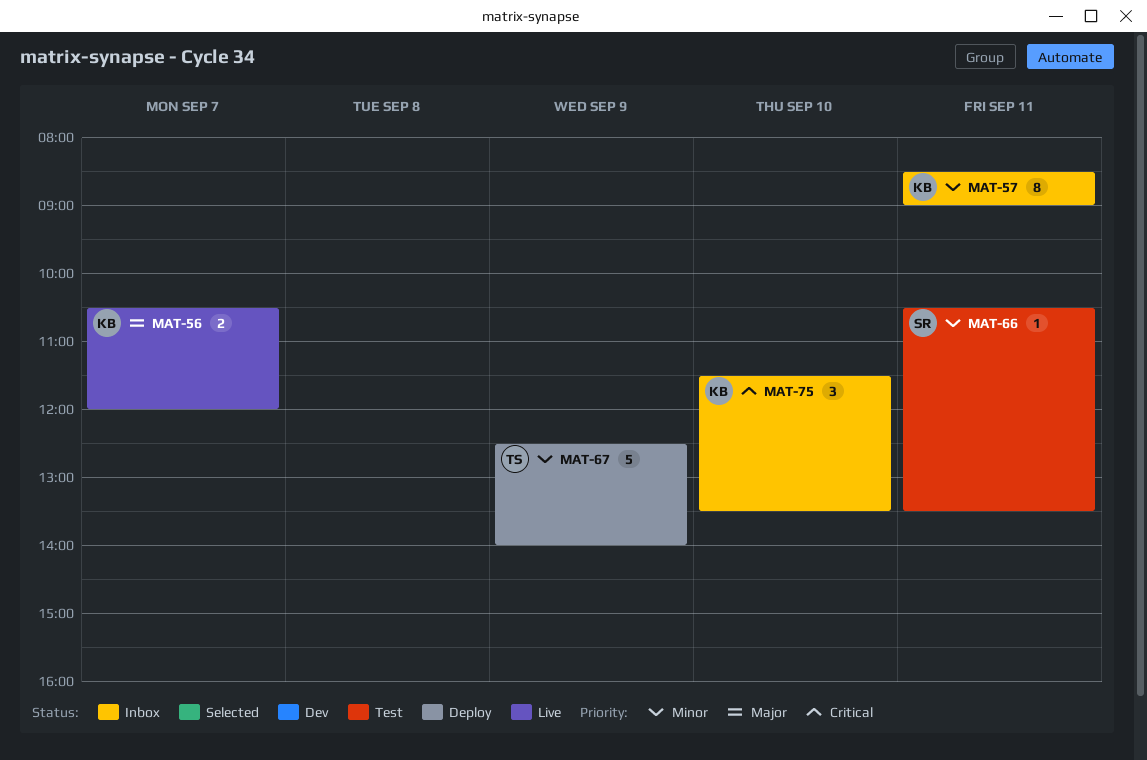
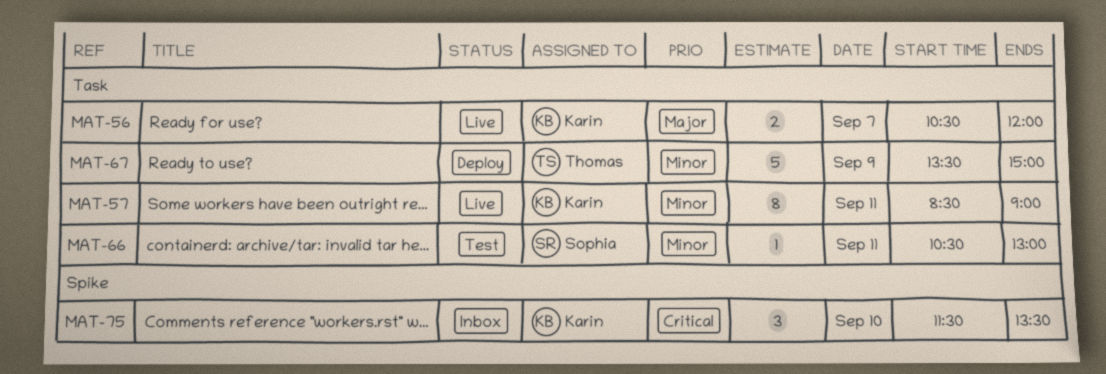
MAT-57, status: Inbox -> Live
MAT-66, ends: 13:30 -> 13:00
MAT-67, begins: 12:30 -> 13:30
MAT-67, ends: 14:00 -> 15:00

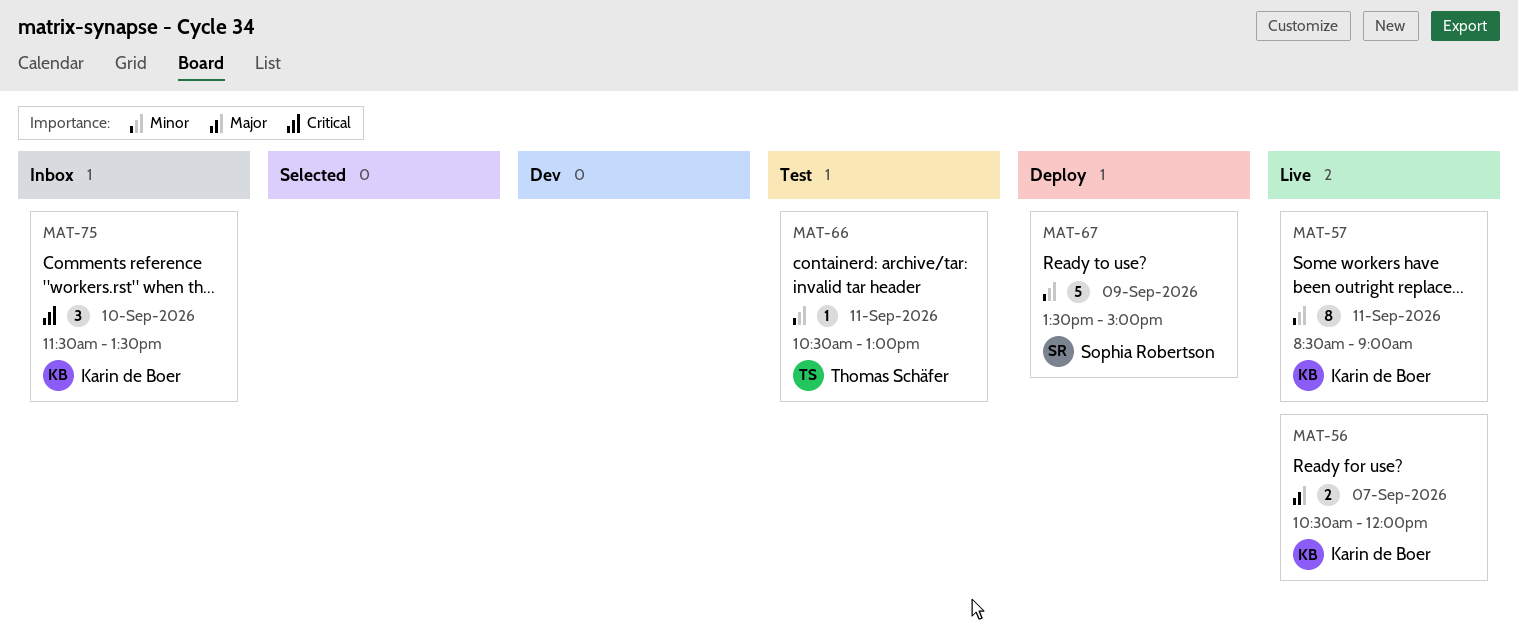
MAT-66, owner: Sophia Robertson -> Thomas Schäfer
MAT-67, owner: Thomas Schäfer -> Sophia Robertson

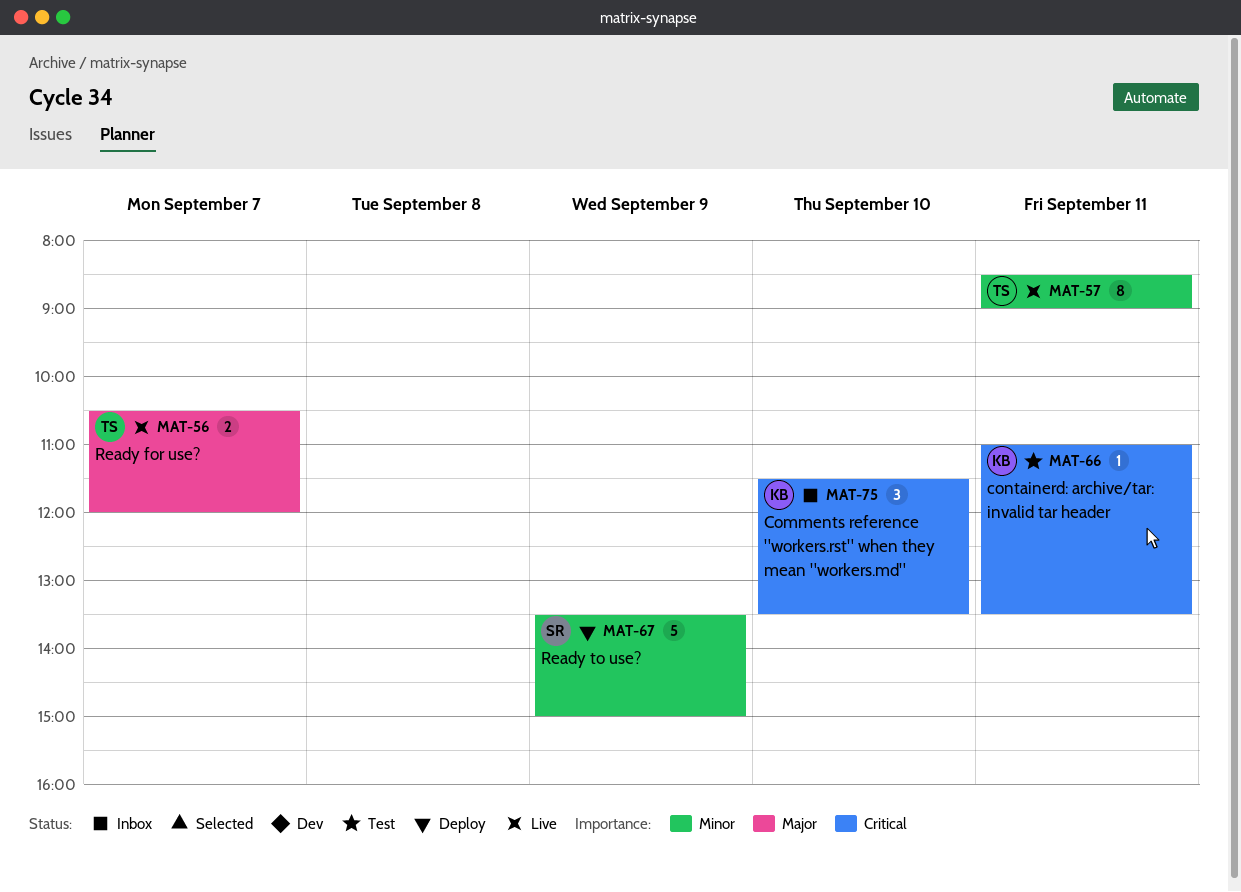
MAT-56, owner: Karin de Boer -> Thomas Schäfer
MAT-57, owner: Karin de Boer -> Thomas Schäfer
MAT-66, owner: Thomas Schäfer -> Karin de Boer
MAT-66, priority: Minor -> Critical
MAT-66, begins: 10:30 -> 11:00
MAT-66, ends: 13:00 -> 13:30

